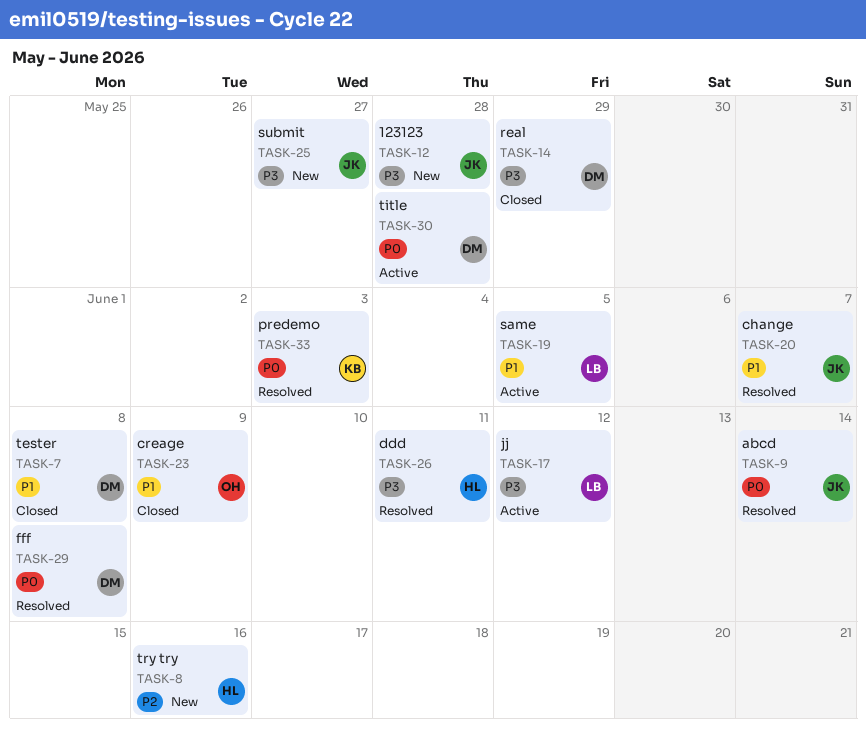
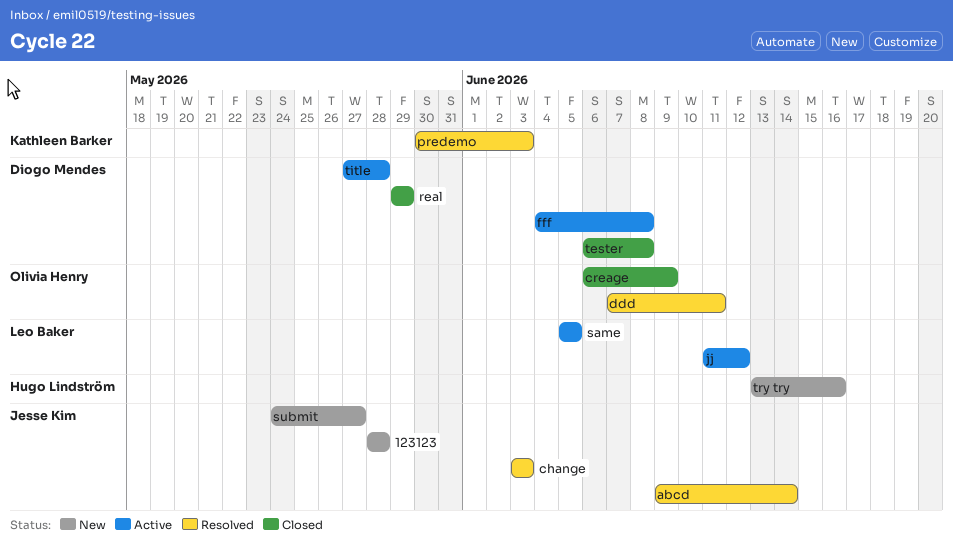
change, due: Jun 7 -> Jun 3
ddd, owner: Hugo Lindström -> Olivia Henry
fff, status: Resolved -> Active

